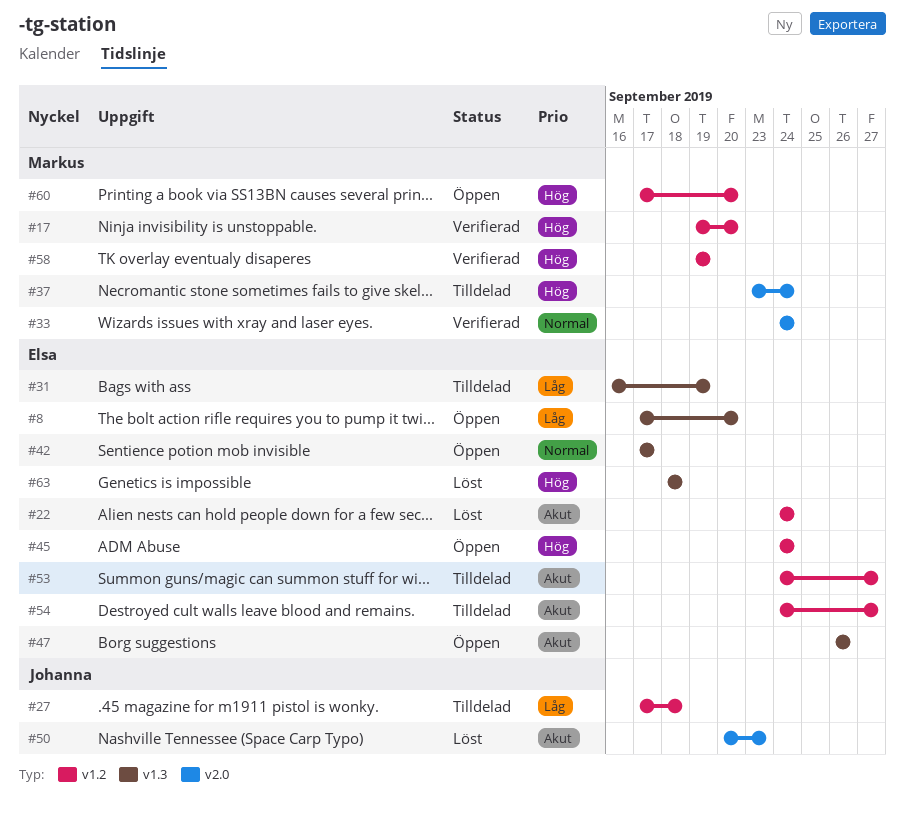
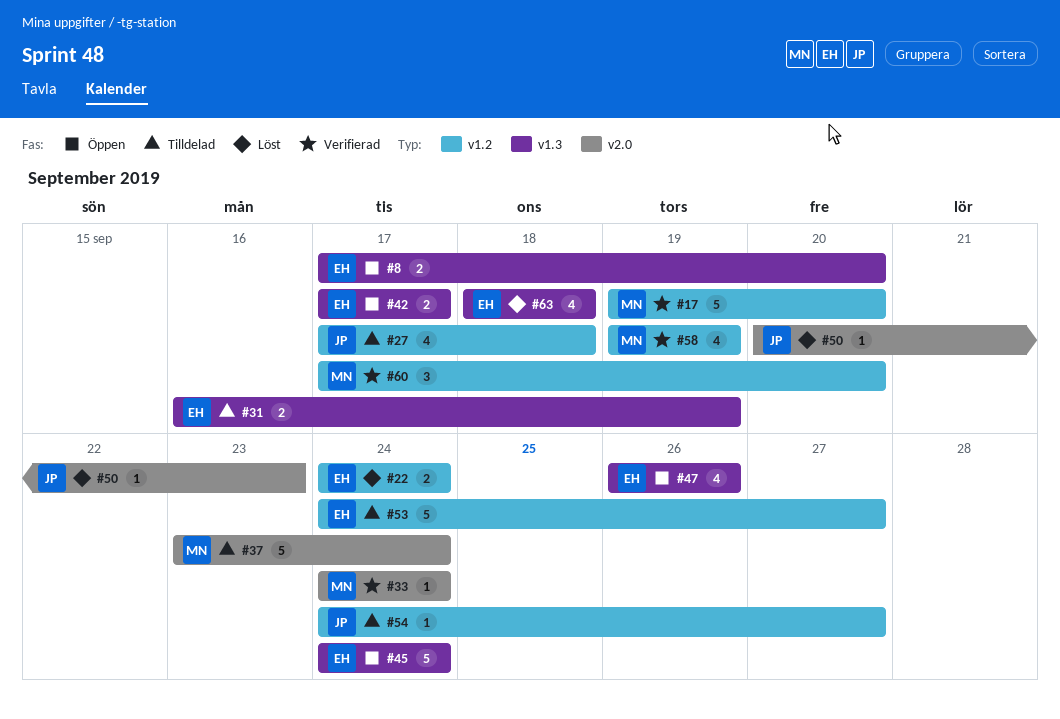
#45, label: v1.2 -> v1.3
#54, owner: Elsa -> Johanna
#60, status: Öppen -> Verifierad

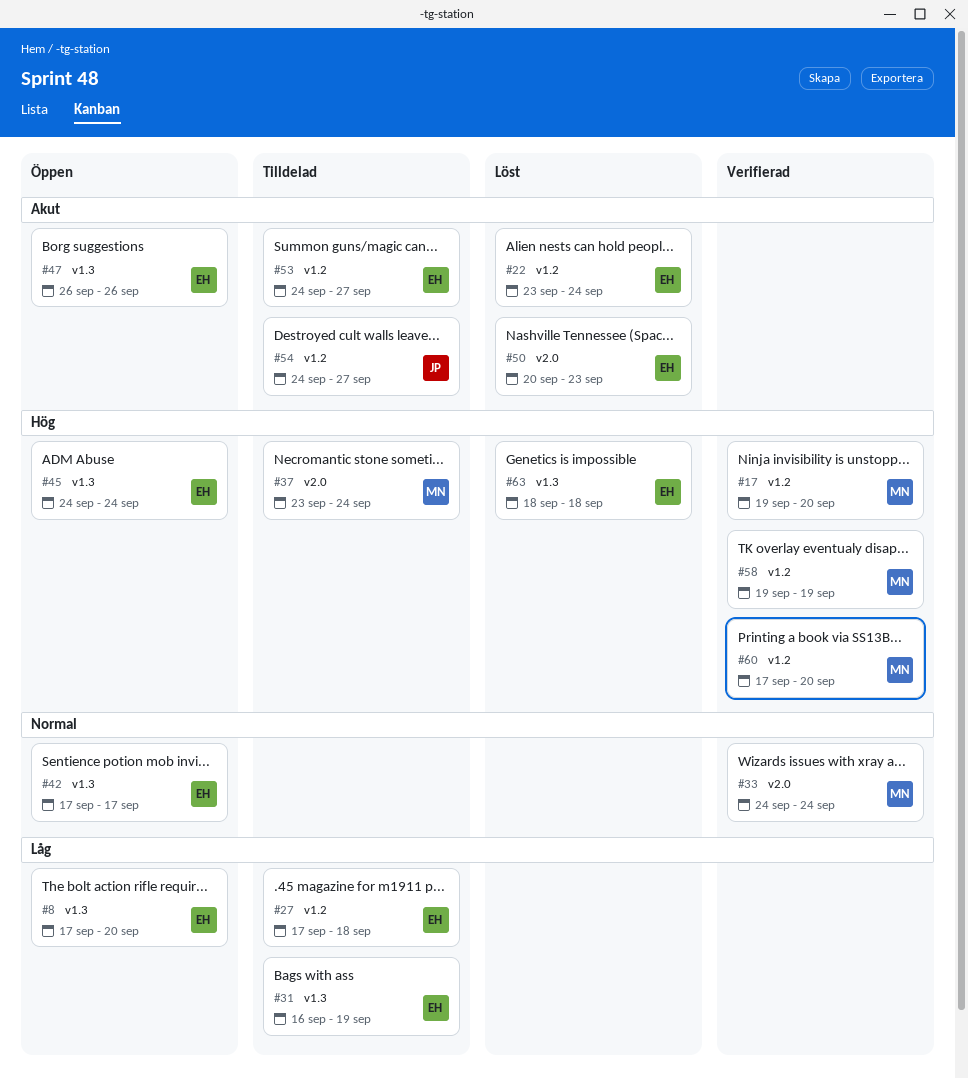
#22, start: Sep 24 -> Sep 23
#27, owner: JP -> EH
#50, owner: JP -> EH

